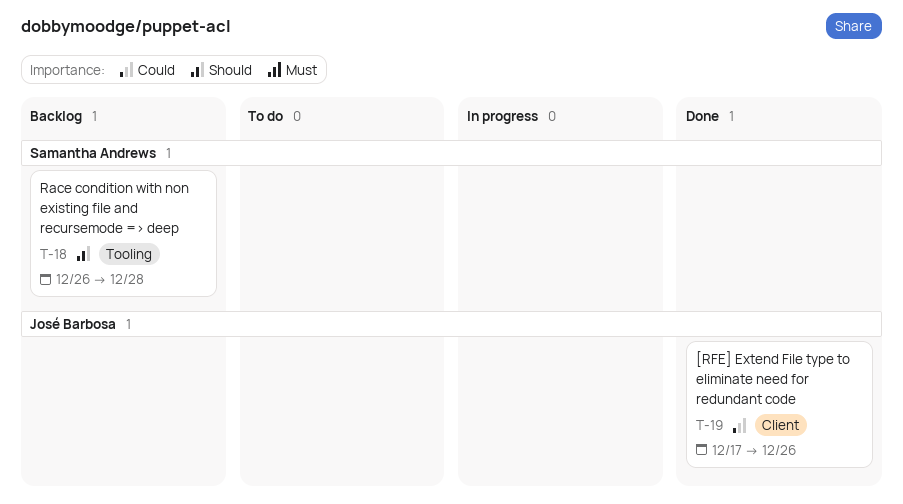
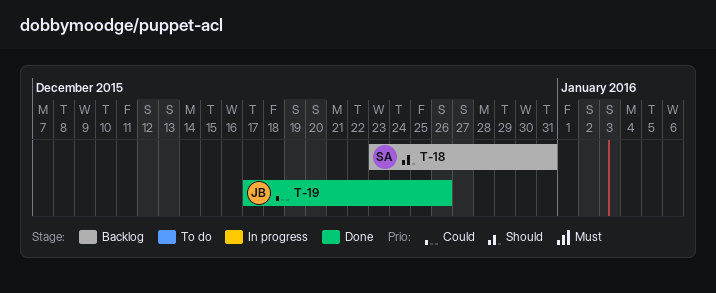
T-18, start: Dec 26 -> Dec 23
T-18, due: Dec 28 -> Dec 31

